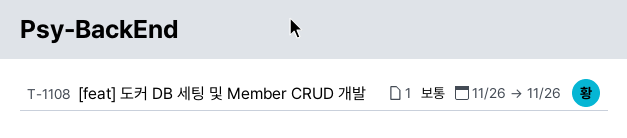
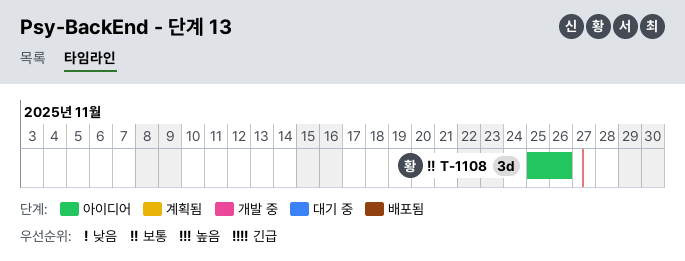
T-1108, start: Nov 26 -> Nov 25

